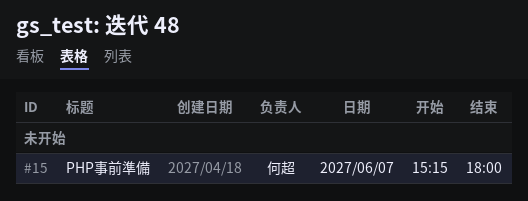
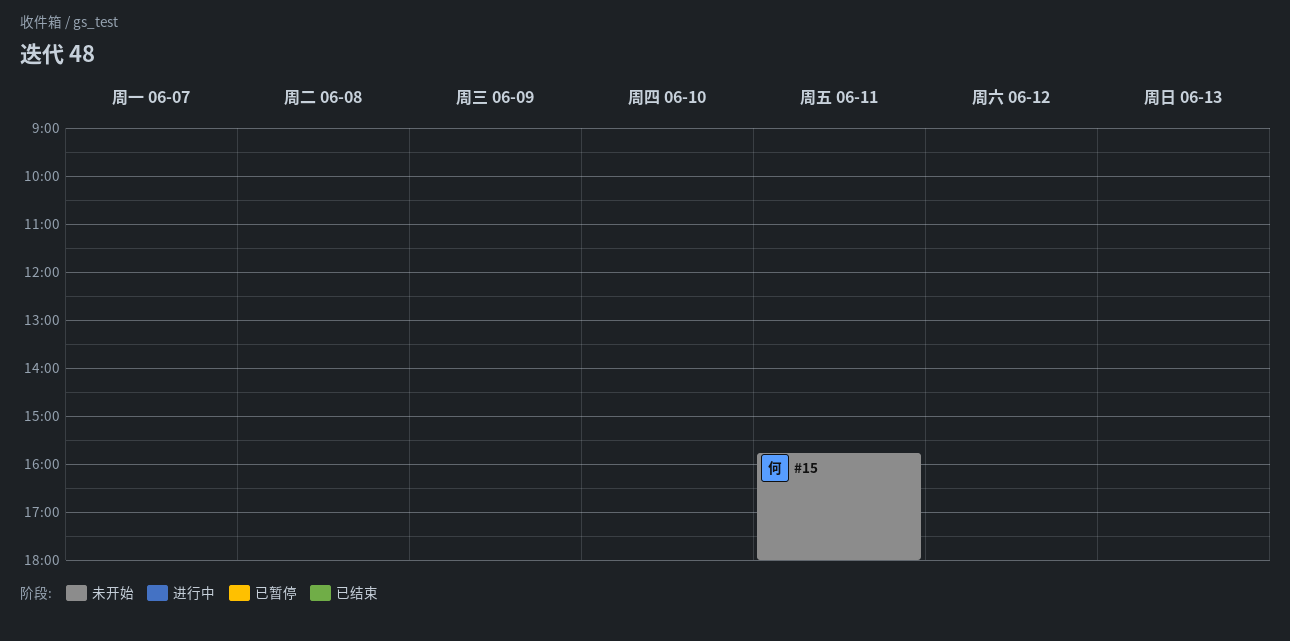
#15, day: Jun 7 -> Jun 11
#15, begins: 15:15 -> 15:45

